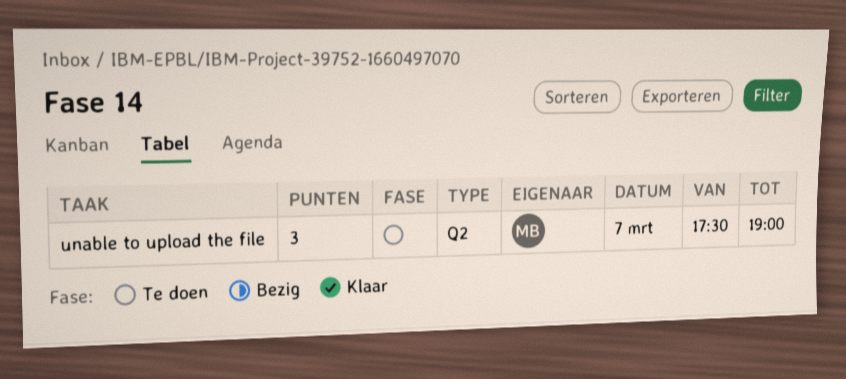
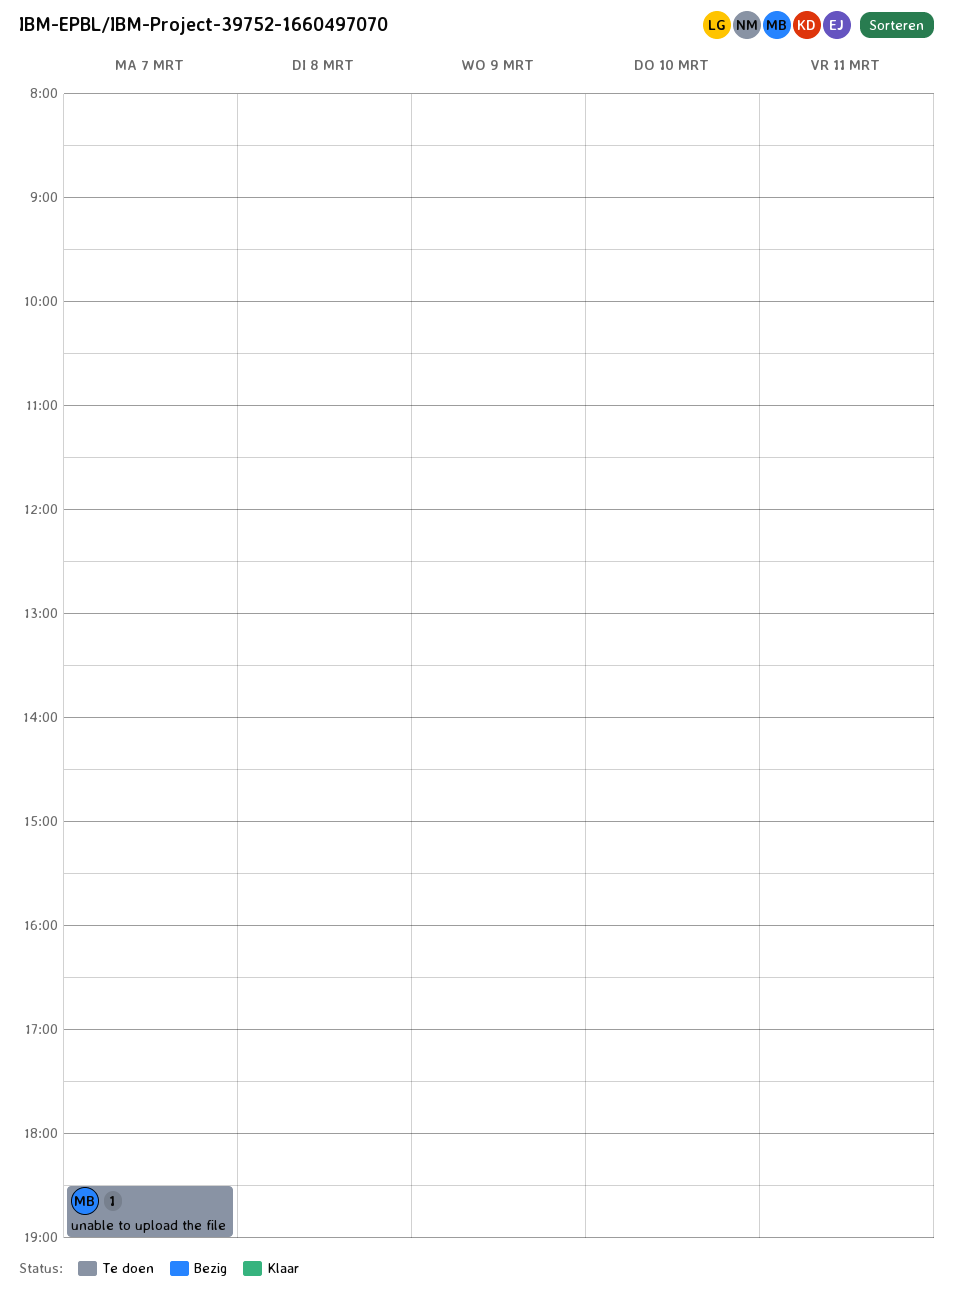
unable to upload the file, estimate: 3 -> 1
unable to upload the file, begins: 17:30 -> 18:30

